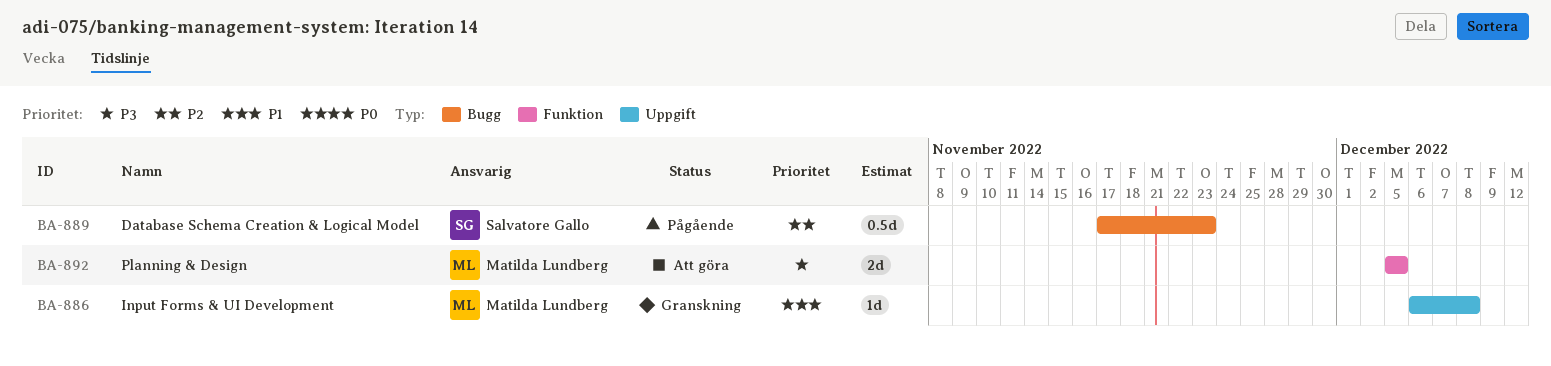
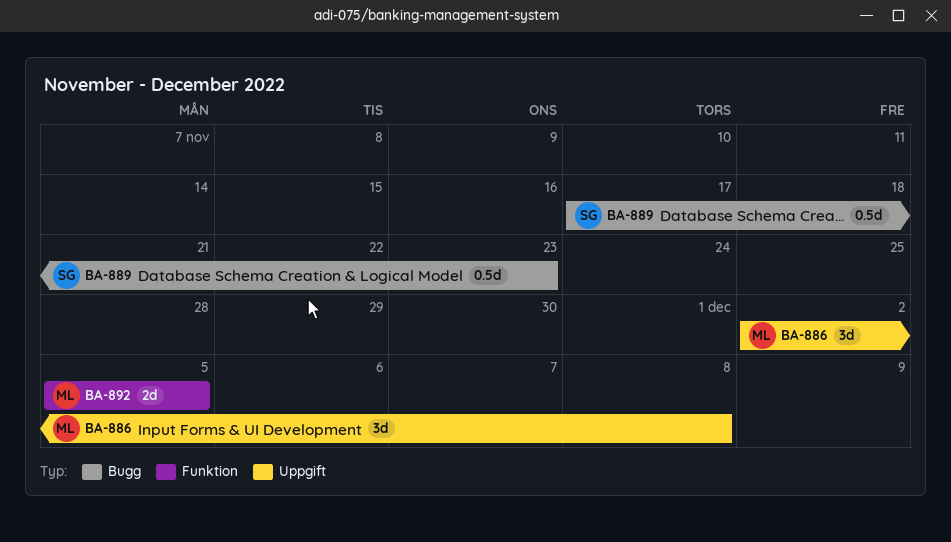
BA-886, estimate: 1d -> 3d
BA-886, start: Dec 6 -> Dec 2

